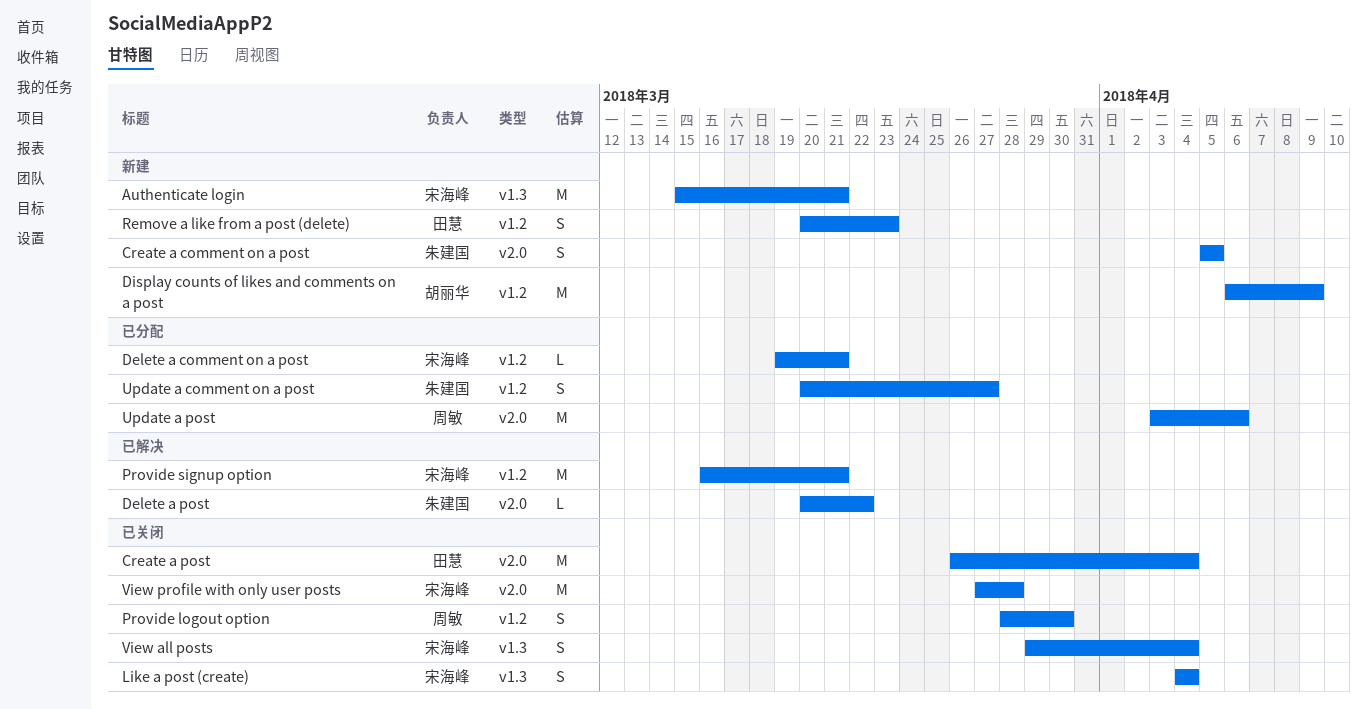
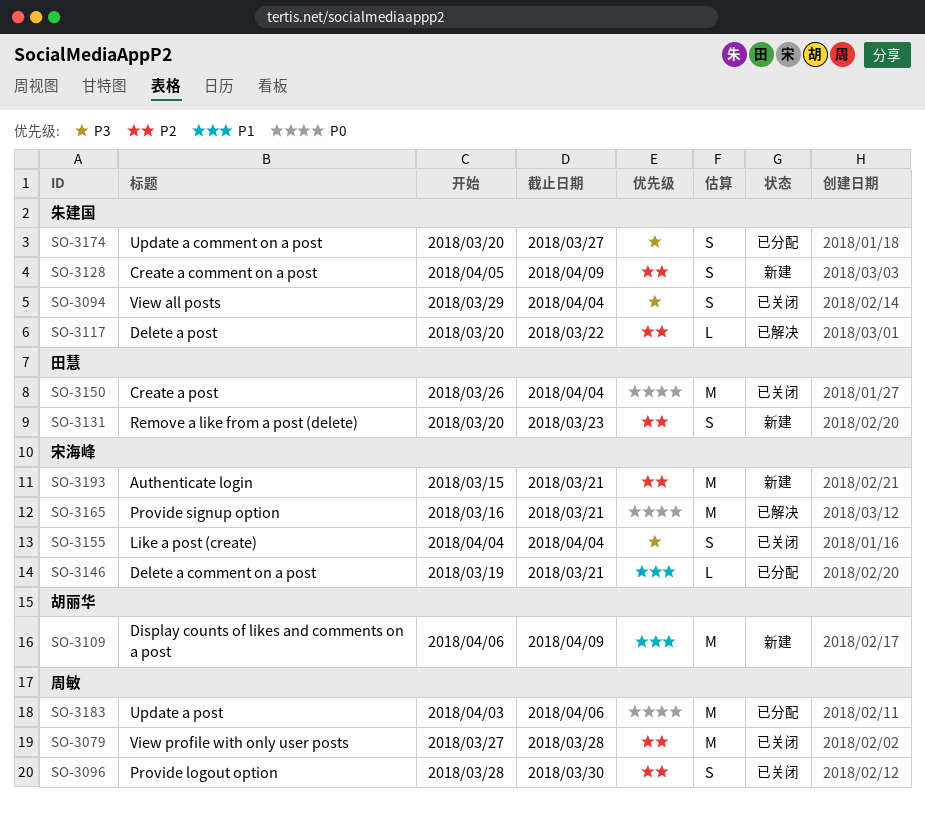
Create a comment on a post, due: Apr 5 -> Apr 9
View all posts, owner: 宋海峰 -> 朱建国
View profile with only user posts, owner: 宋海峰 -> 周敏

